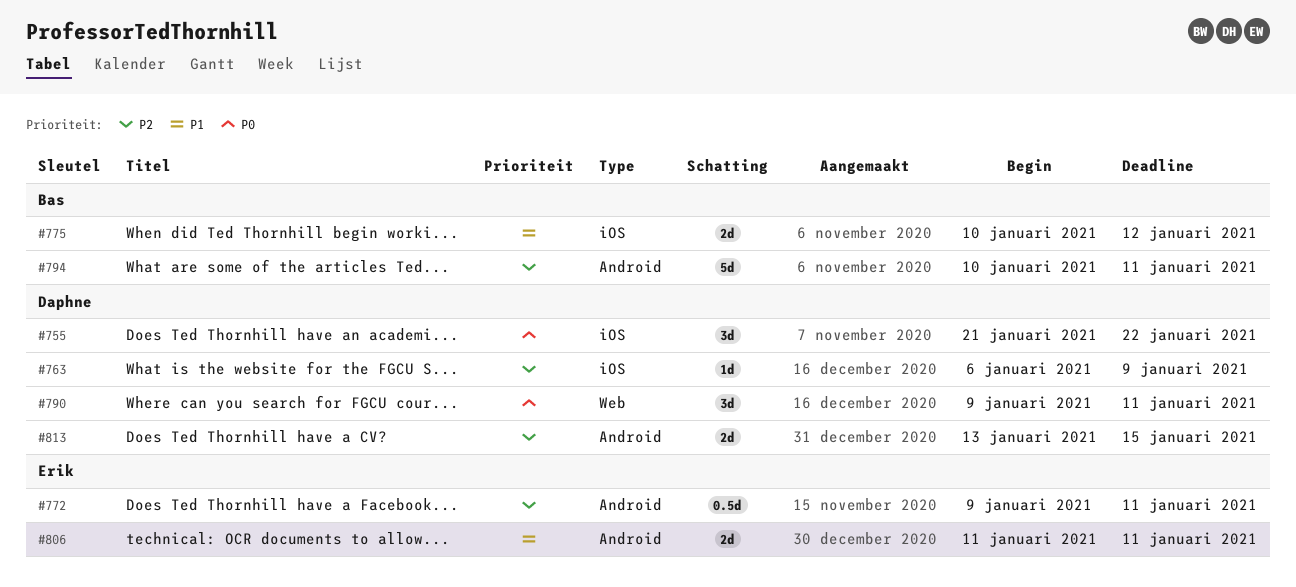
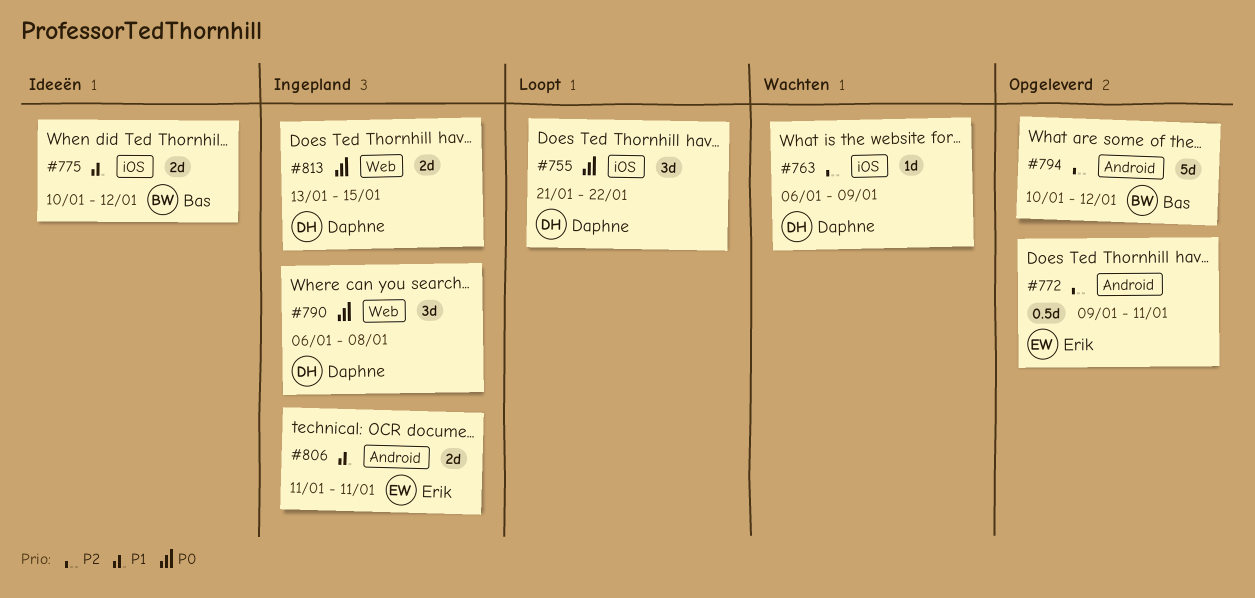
#790, start: Jan 9 -> Jan 6
#790, due: Jan 11 -> Jan 8
#794, due: Jan 11 -> Jan 12
#813, priority: P2 -> P0
#813, label: Android -> Web

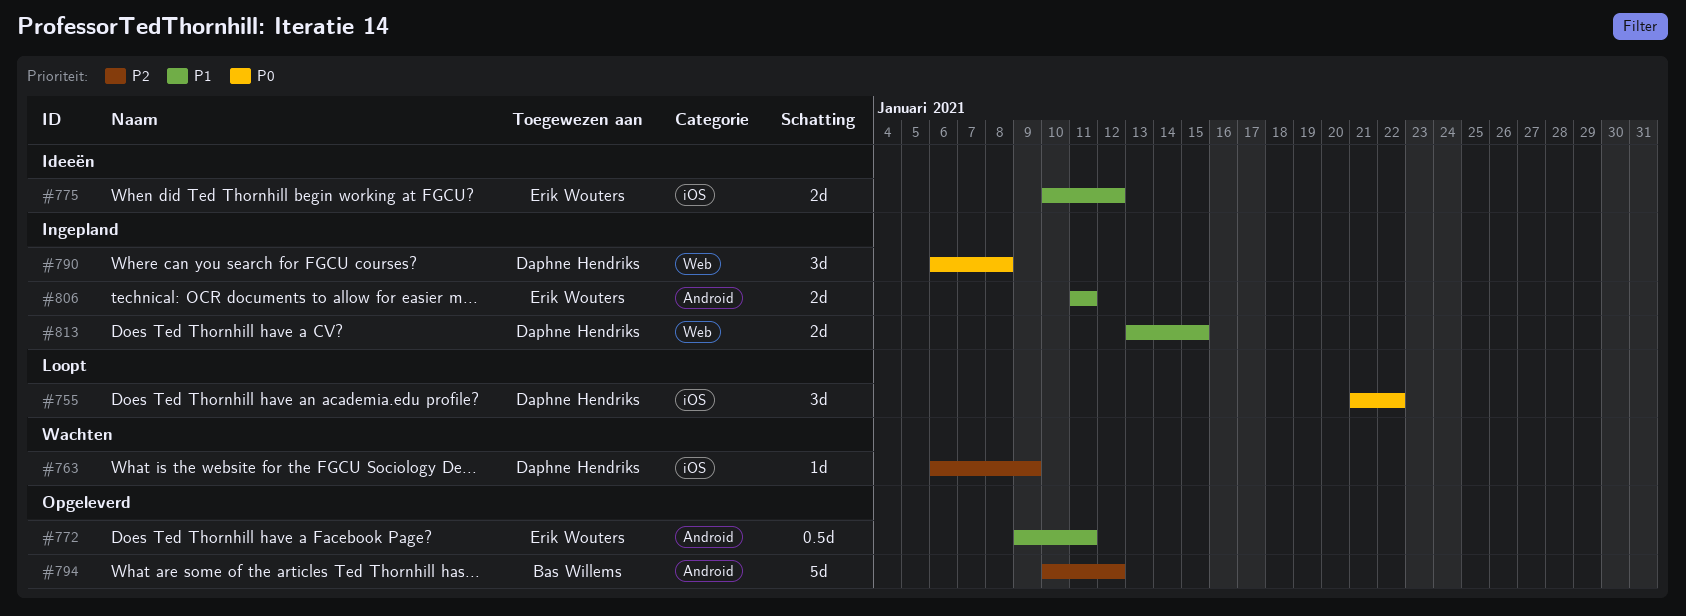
#772, priority: P2 -> P1
#775, owner: Bas Willems -> Erik Wouters
#813, priority: P0 -> P1

